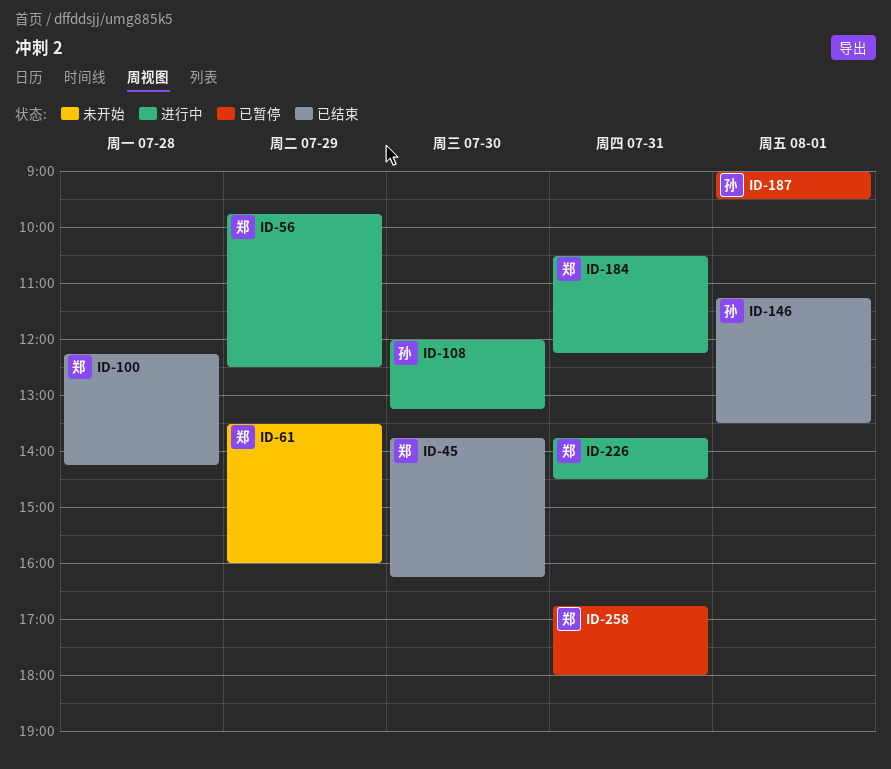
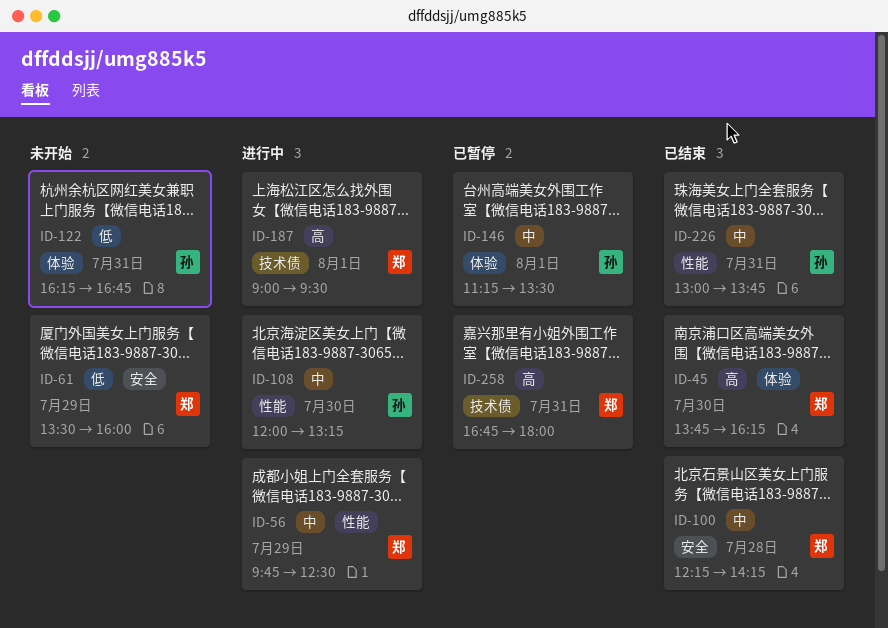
ID-122: none -> present
ID-146, status: 已结束 -> 已暂停
ID-184: present -> none
ID-187, status: 已暂停 -> 进行中
ID-187, owner: 孙 -> 郑
ID-226, status: 进行中 -> 已结束
ID-226, owner: 郑 -> 孙
ID-226, begins: 13:45 -> 13:00
ID-226, ends: 14:30 -> 13:45

